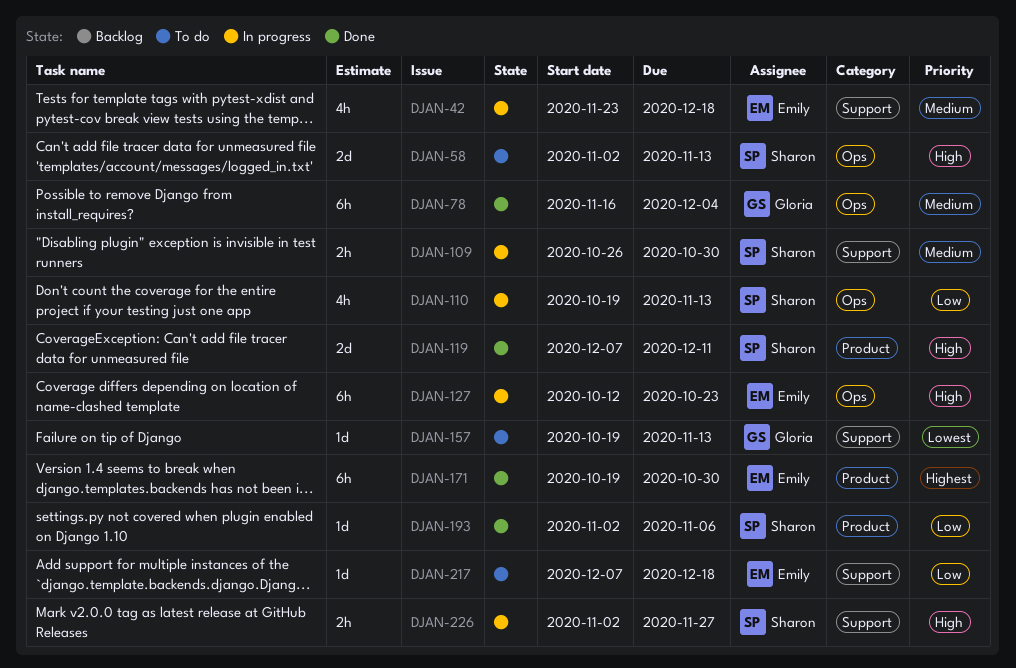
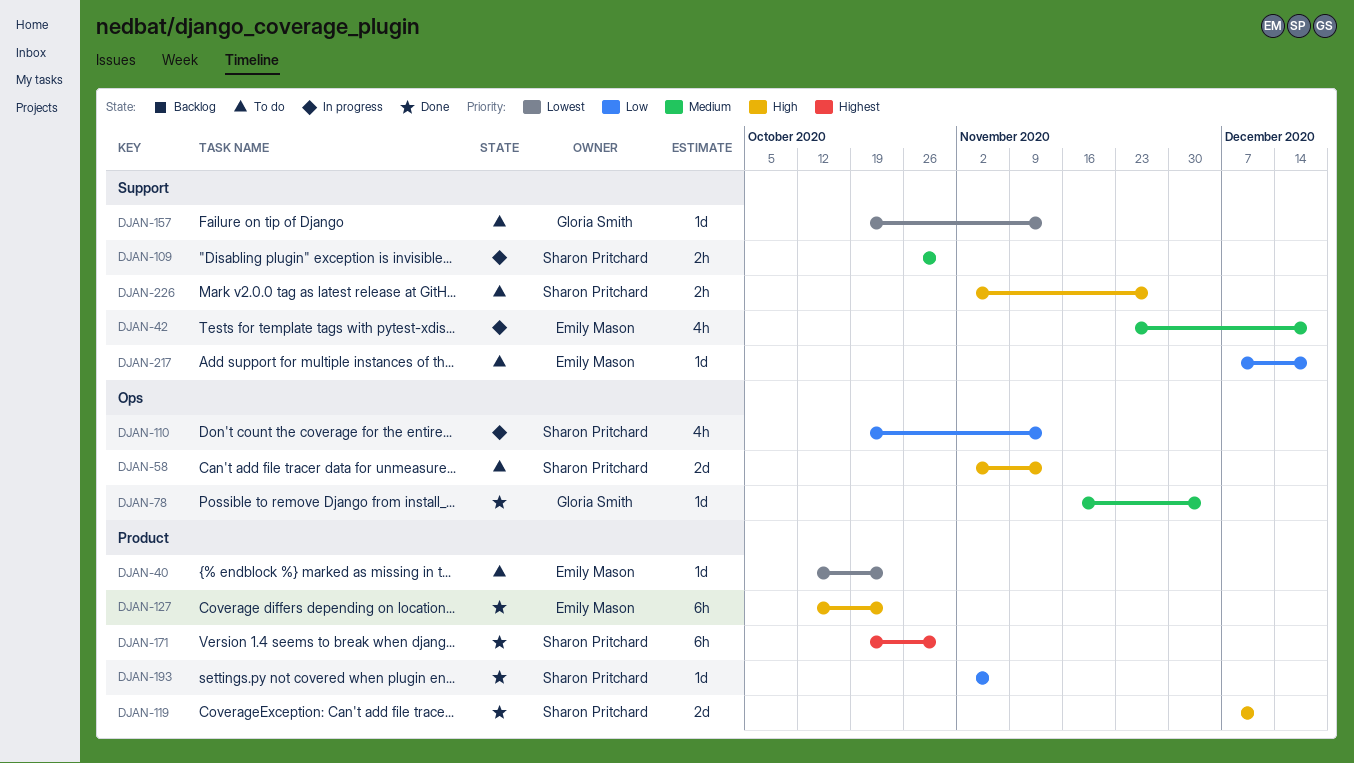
DJAN-40: none -> present
DJAN-78, estimate: 6h -> 1d
DJAN-127, status: In progress -> Done
DJAN-127, label: Ops -> Product
DJAN-171, owner: Emily Mason -> Sharon Pritchard
DJAN-226, status: In progress -> To do

